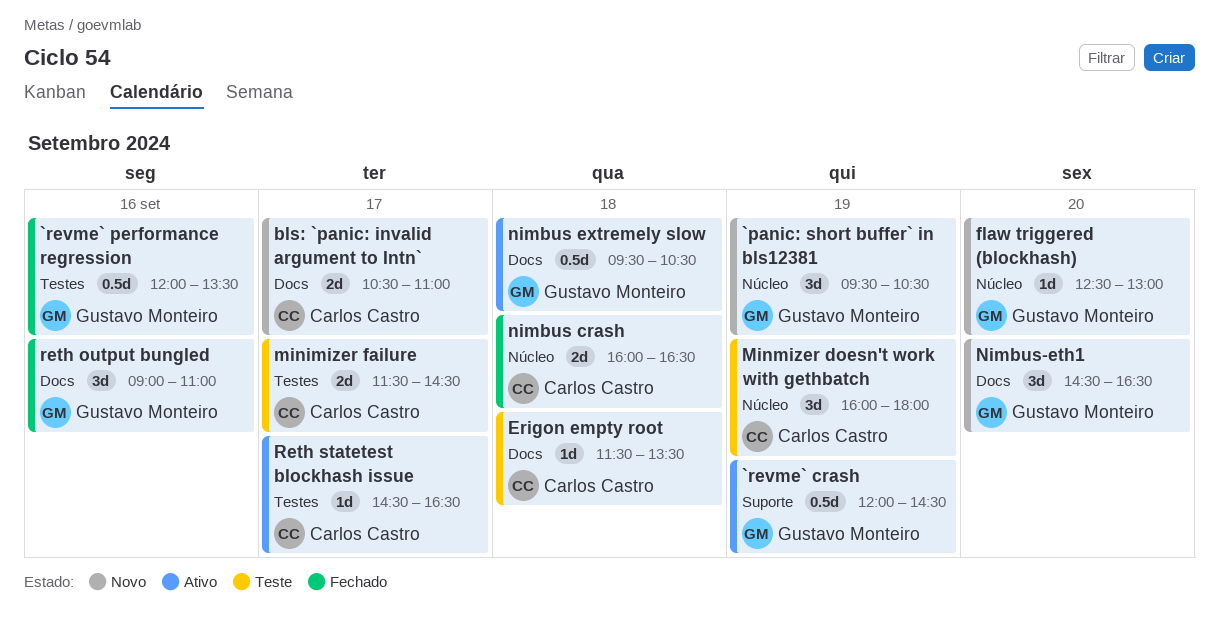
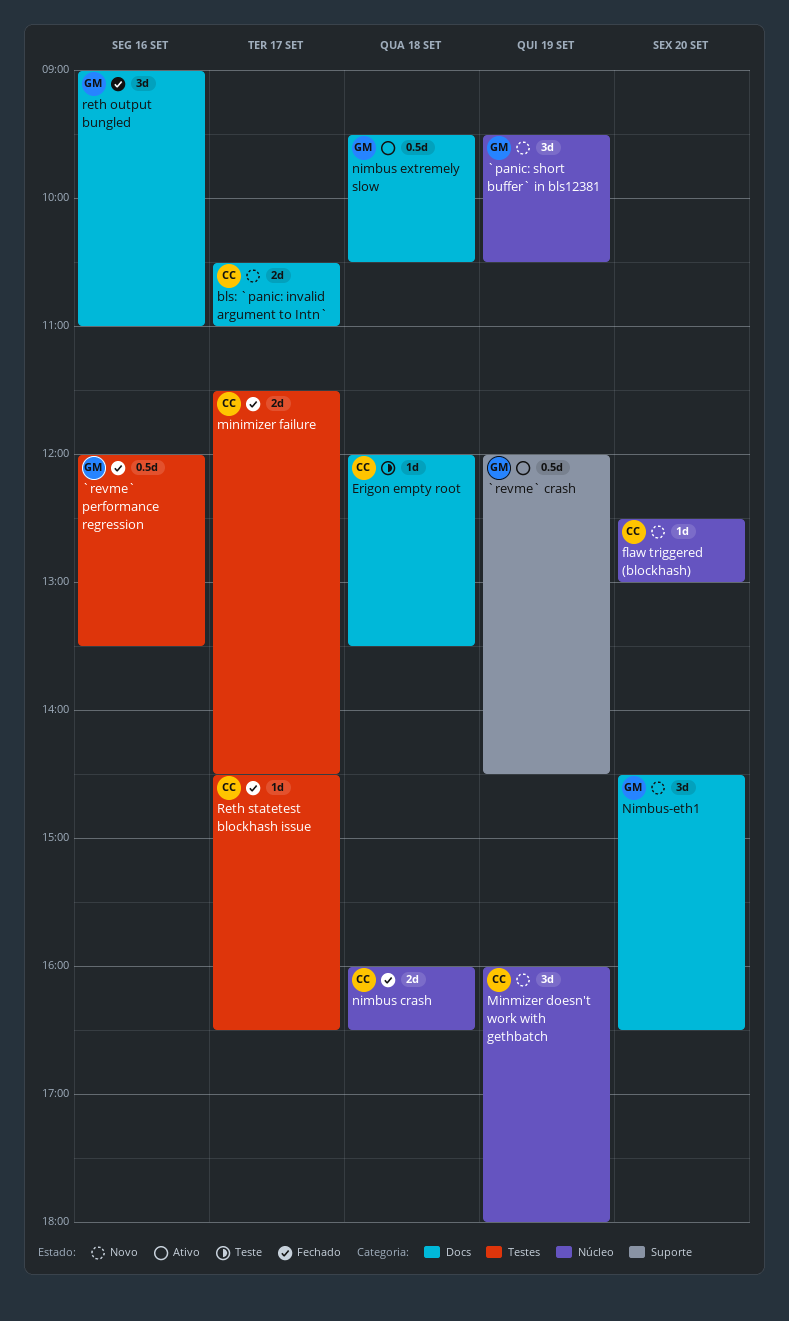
Erigon empty root, begins: 11:30 -> 12:00
flaw triggered (blockhash), owner: Gustavo Monteiro -> Carlos Castro
minimizer failure, status: Teste -> Fechado
Minmizer doesn't work with gethbatch, status: Teste -> Novo
Reth statetest blockhash issue, status: Ativo -> Fechado

